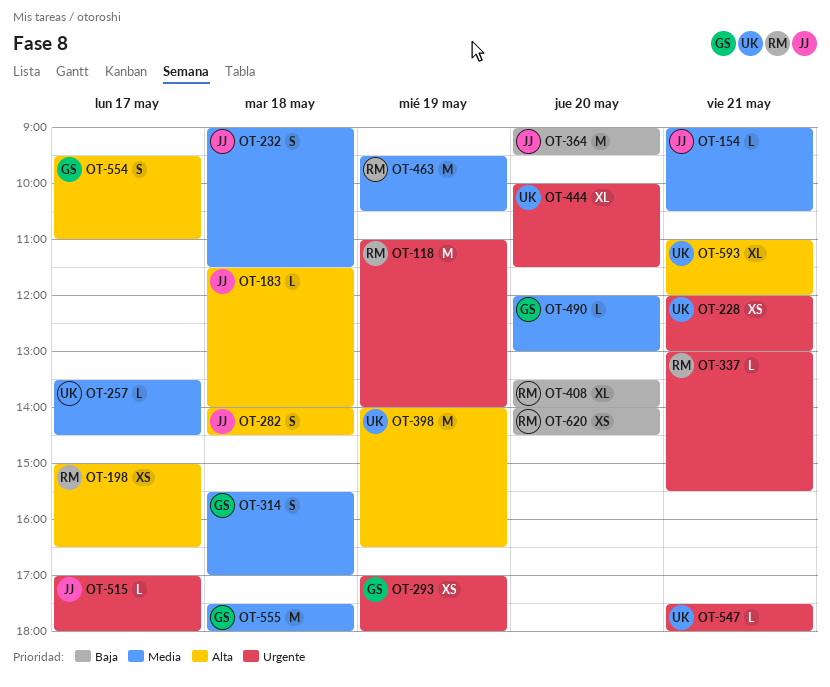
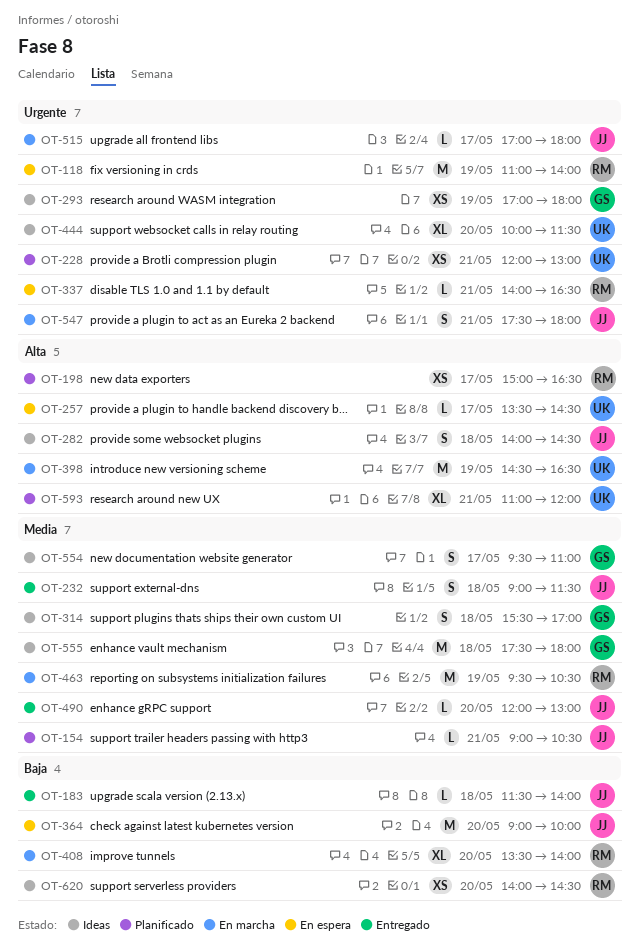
OT-183, priority: Alta -> Baja
OT-257, priority: Media -> Alta
OT-337, begins: 13:00 -> 14:00
OT-337, ends: 15:30 -> 16:30
OT-364, ends: 09:30 -> 10:00
OT-398, begins: 14:00 -> 14:30
OT-490, owner: GS -> JJ
OT-547, owner: UK -> JJ
OT-547, estimate: L -> S
OT-554, priority: Alta -> Media

